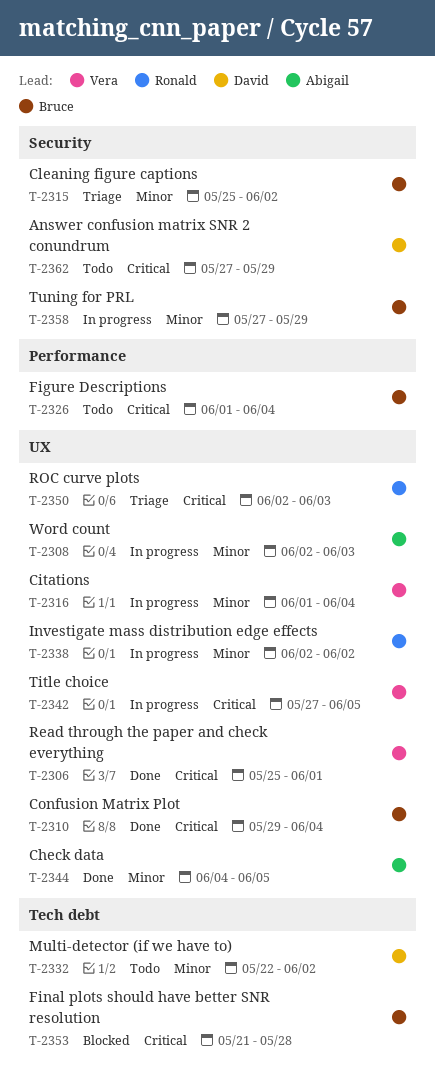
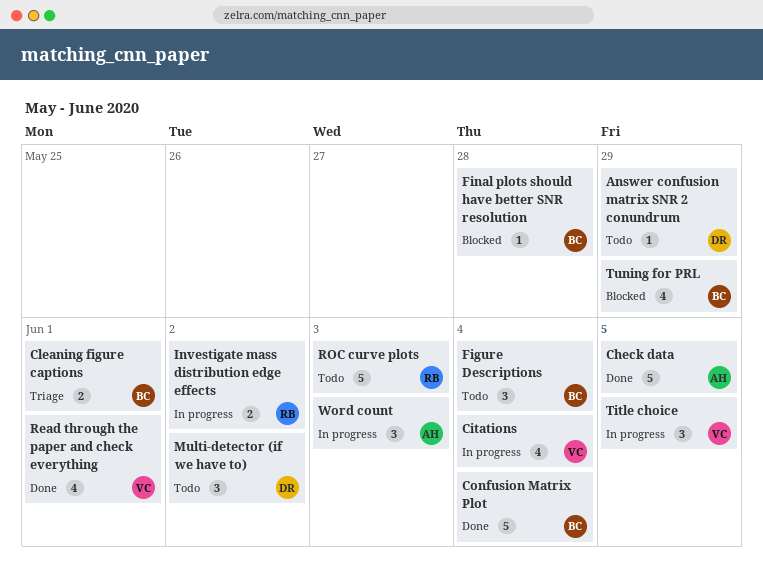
Cleaning figure captions, due: Jun 2 -> Jun 1
ROC curve plots, status: Triage -> Todo
Tuning for PRL, status: In progress -> Blocked

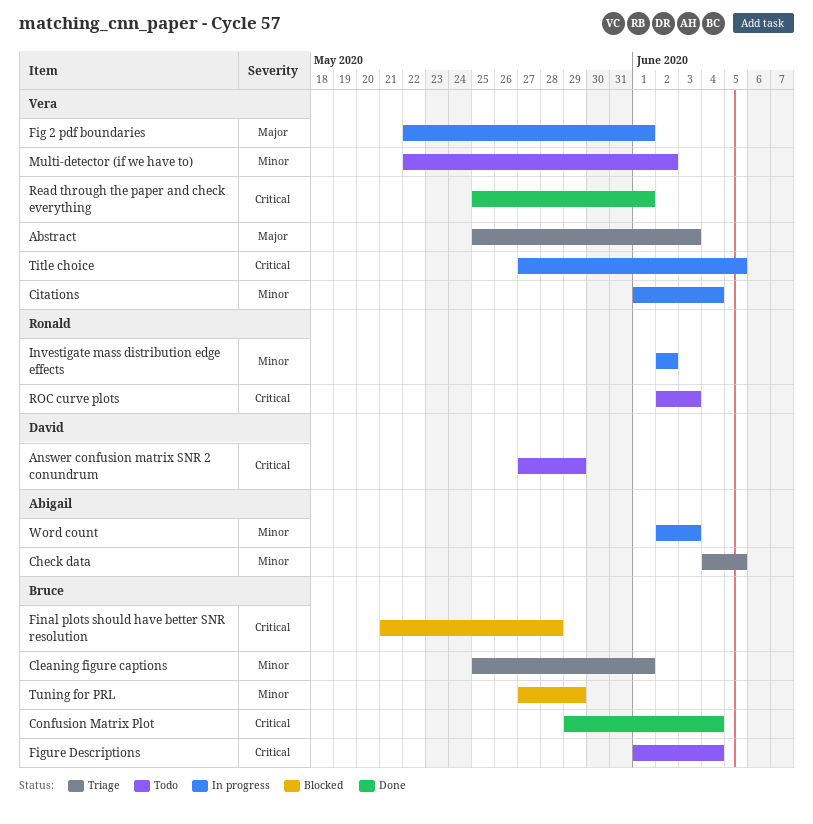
Abstract: none -> present
Check data, status: Done -> Triage
Fig 2 pdf boundaries: none -> present
Multi-detector (if we have to), owner: David -> Vera

